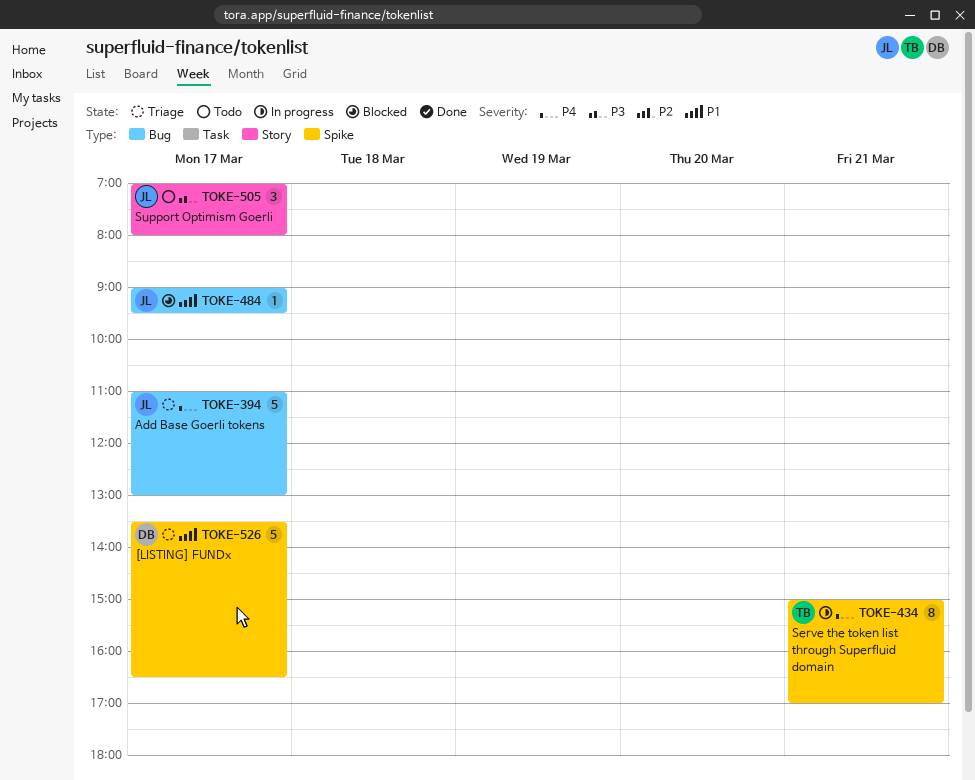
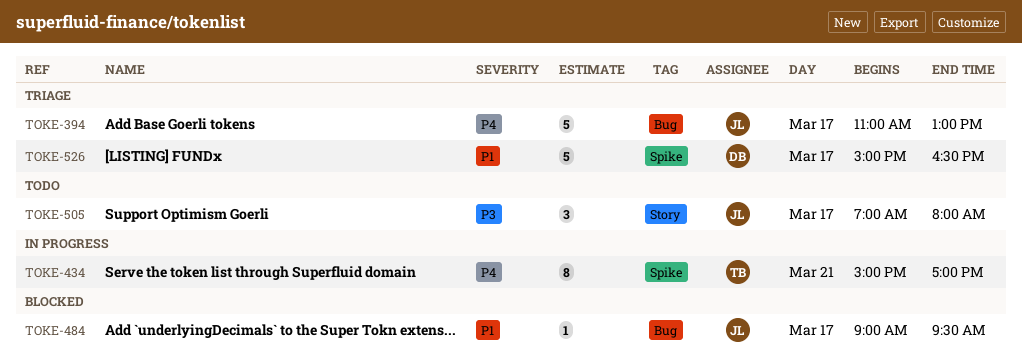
TOKE-526, begins: 13:30 -> 15:00

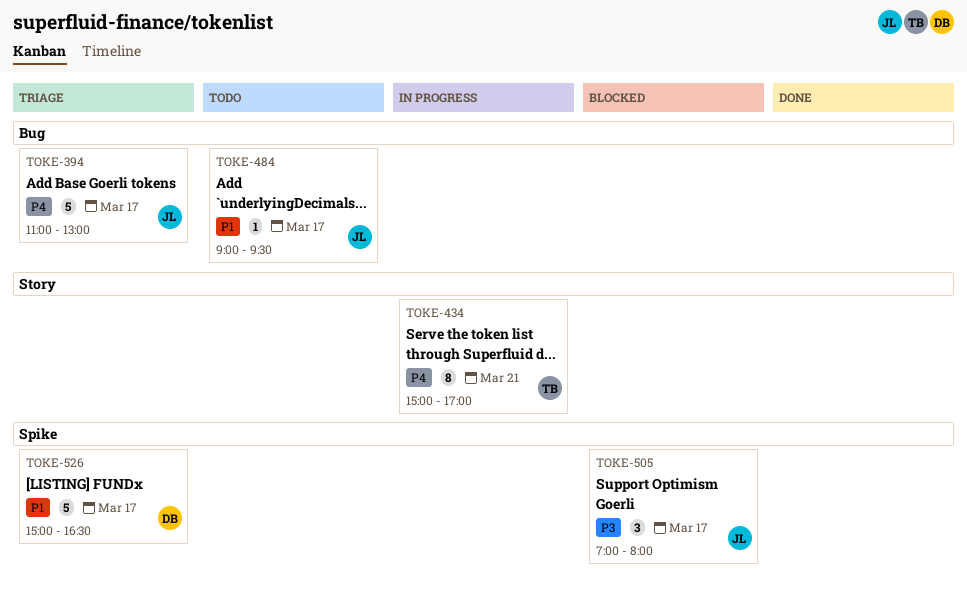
TOKE-434, label: Spike -> Story
TOKE-484, status: Blocked -> Todo
TOKE-505, status: Todo -> Blocked
TOKE-505, label: Story -> Spike

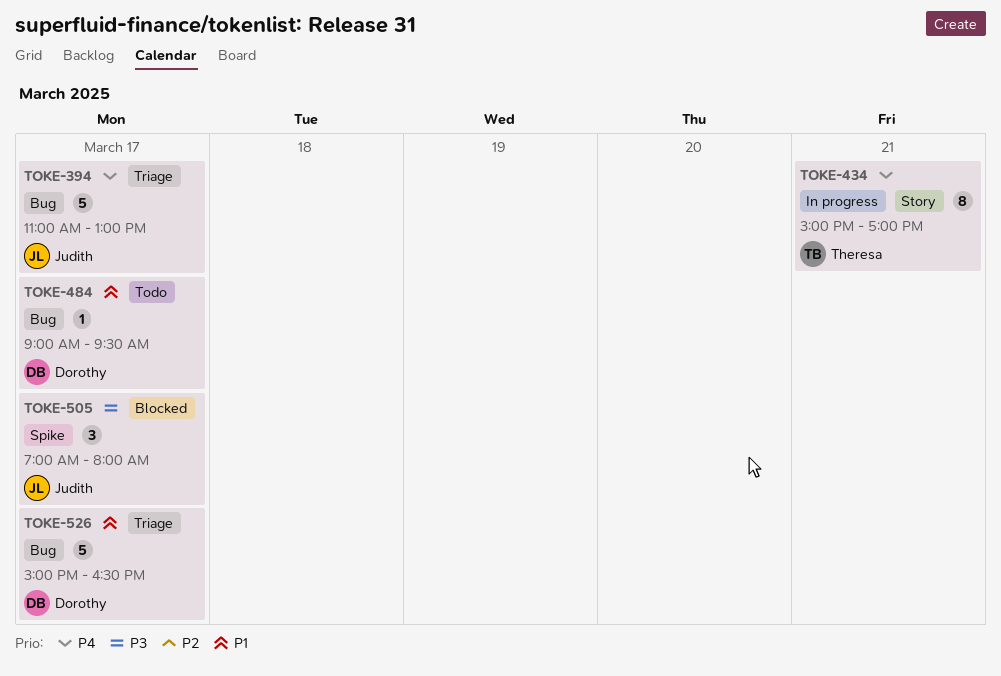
TOKE-484, owner: Judith -> Dorothy
TOKE-526, label: Spike -> Bug

